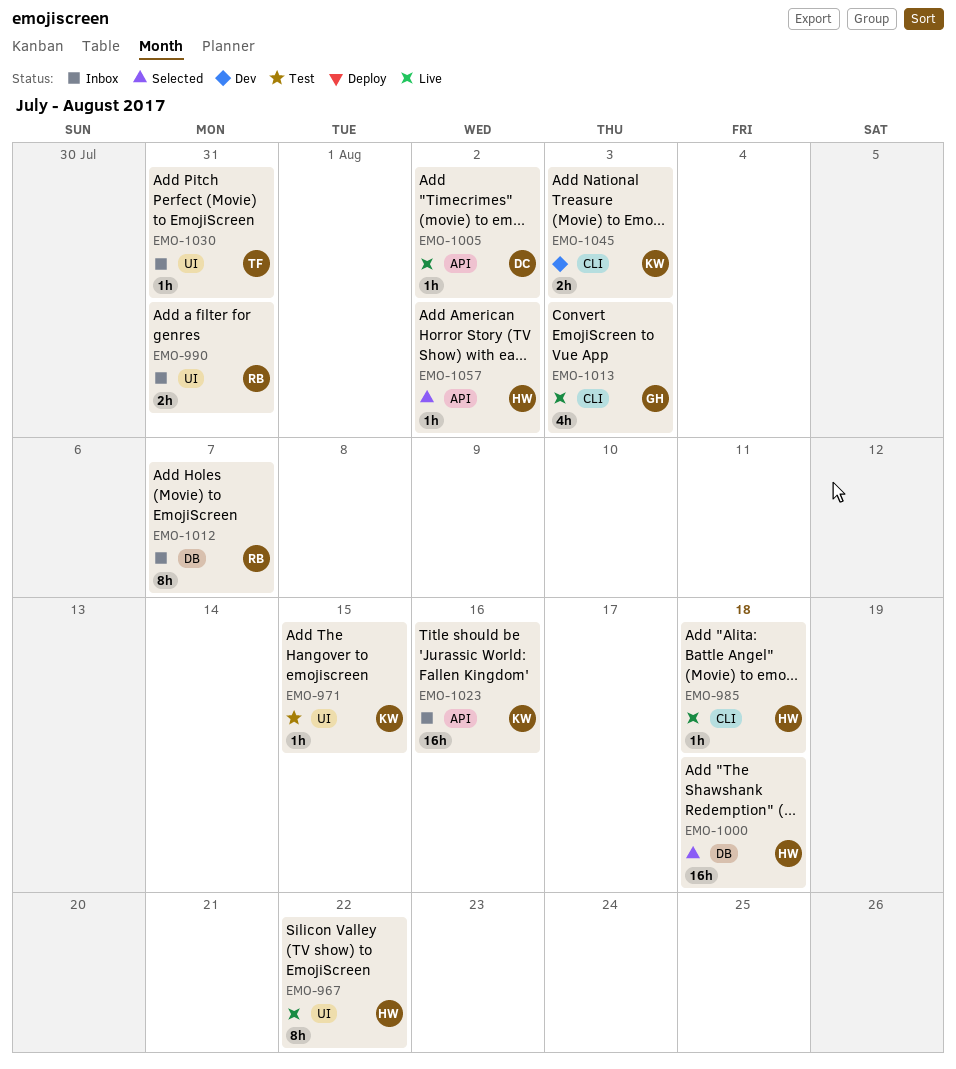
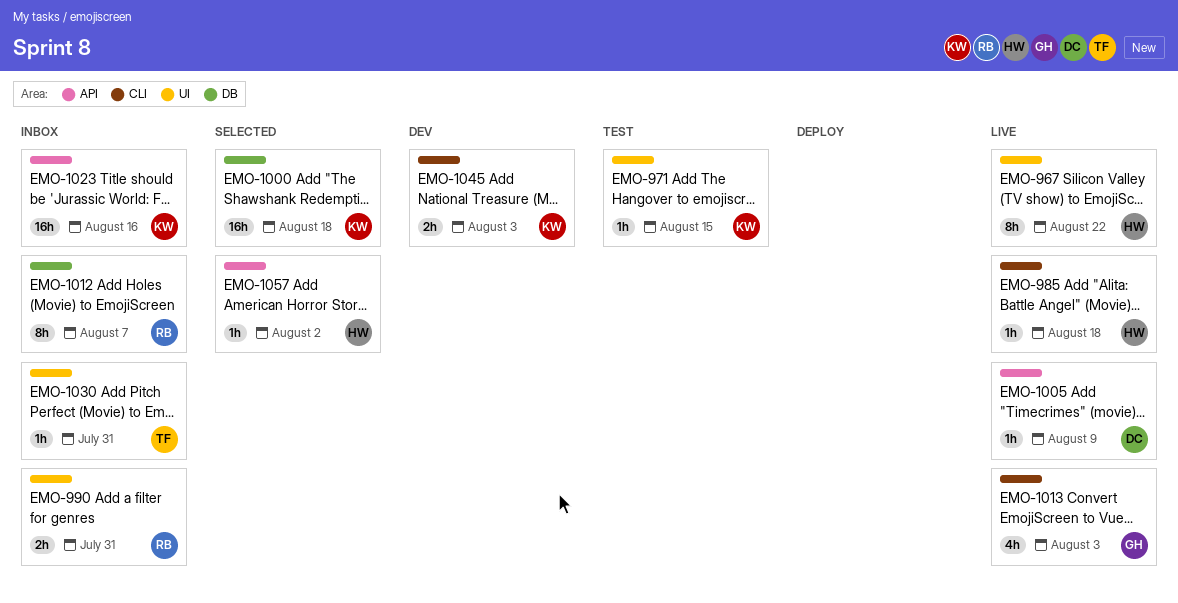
EMO-1000, owner: HW -> KW
EMO-1005, due: Aug 2 -> Aug 9

